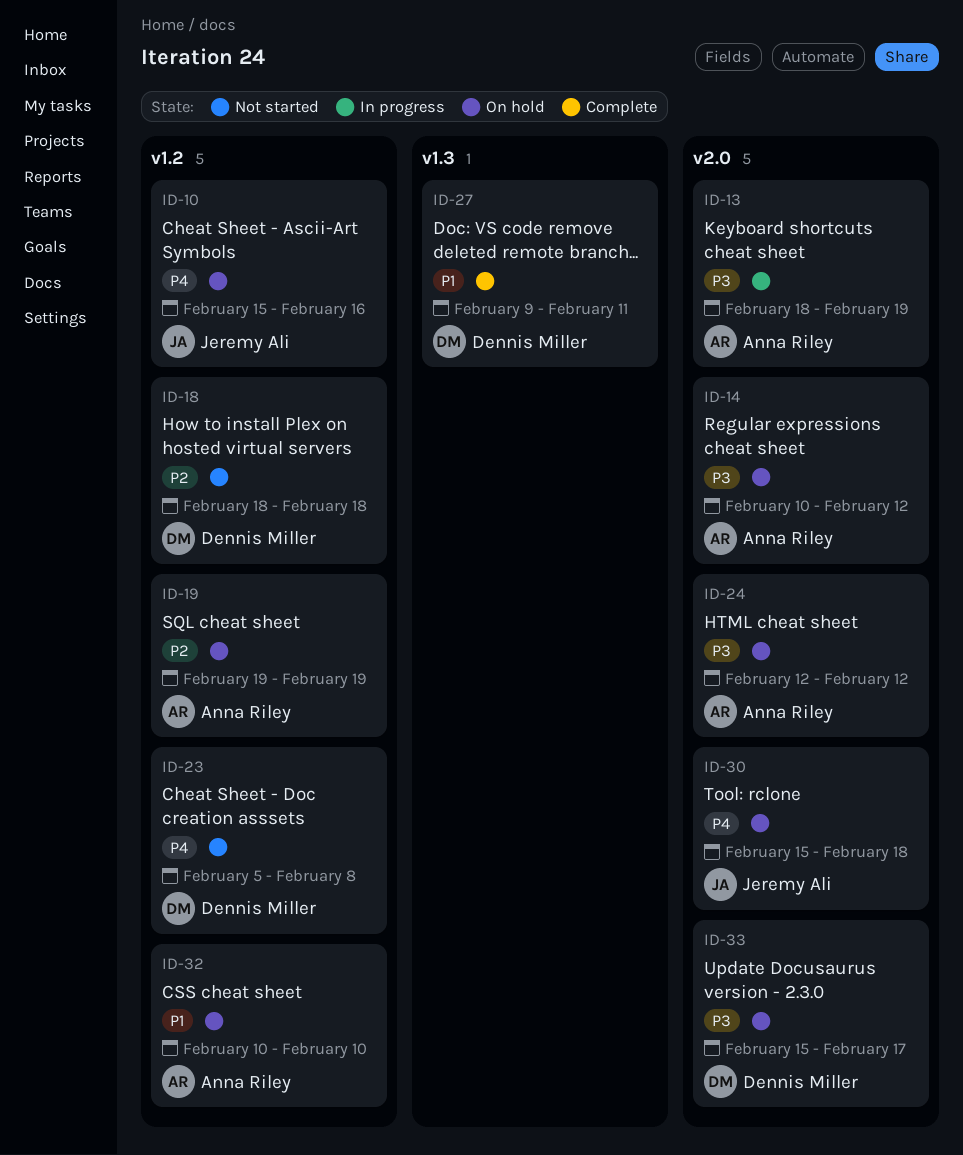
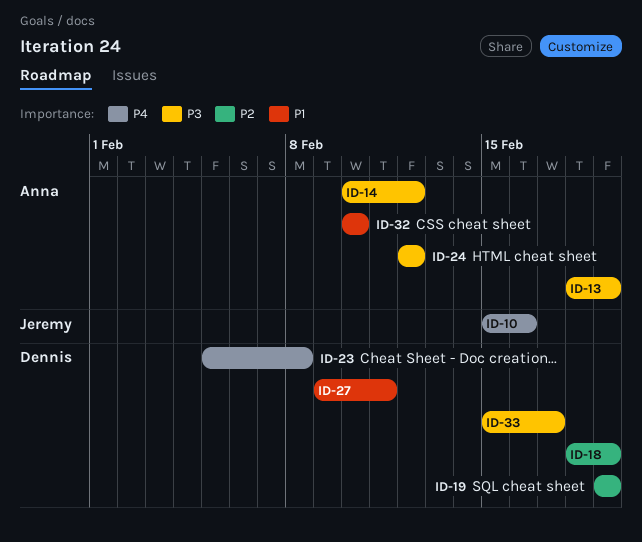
ID-18, due: Feb 18 -> Feb 19
ID-19, owner: Anna Riley -> Dennis Miller
ID-30: present -> none

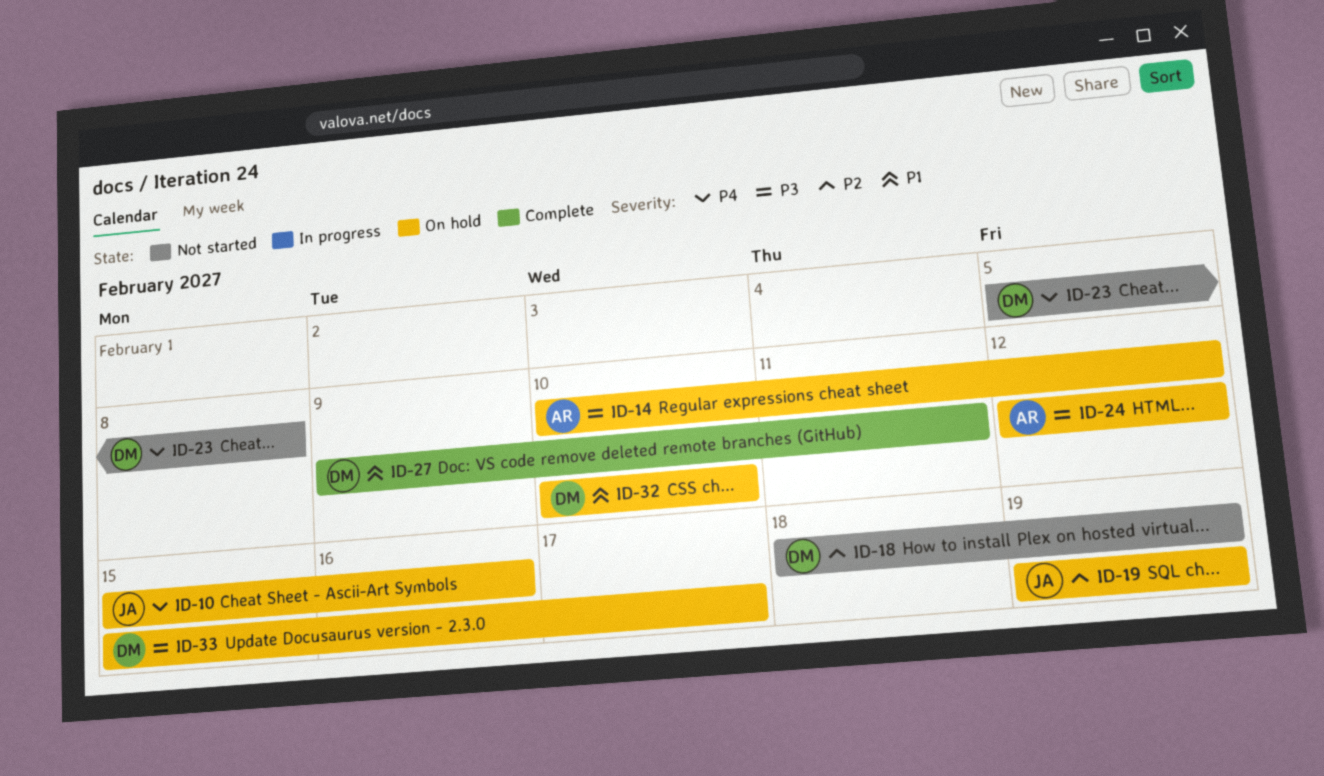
ID-13: present -> none
ID-19, owner: Dennis -> Jeremy
ID-32, owner: Anna -> Dennis

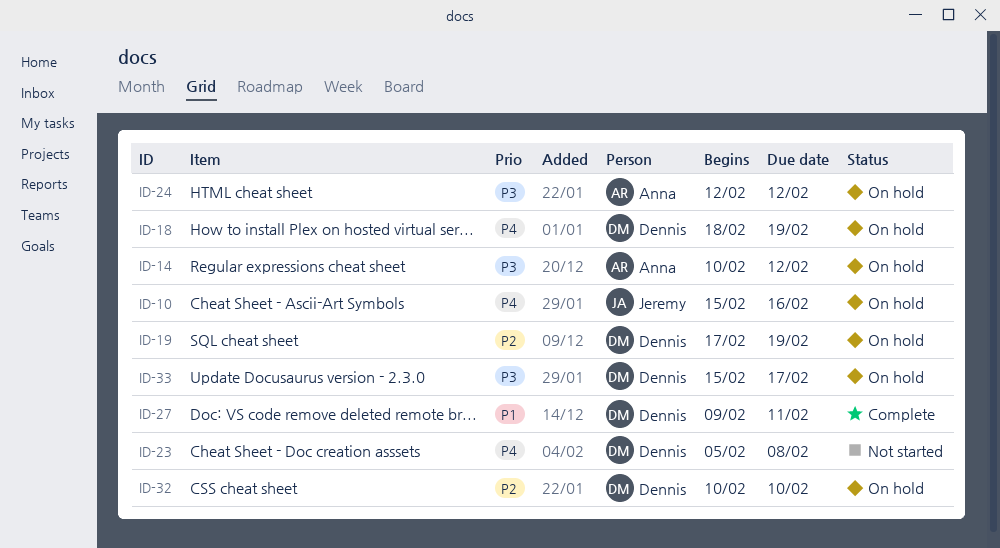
ID-18, status: Not started -> On hold
ID-18, priority: P2 -> P4
ID-19, owner: Jeremy -> Dennis
ID-19, start: Feb 19 -> Feb 17
ID-32, priority: P1 -> P2

